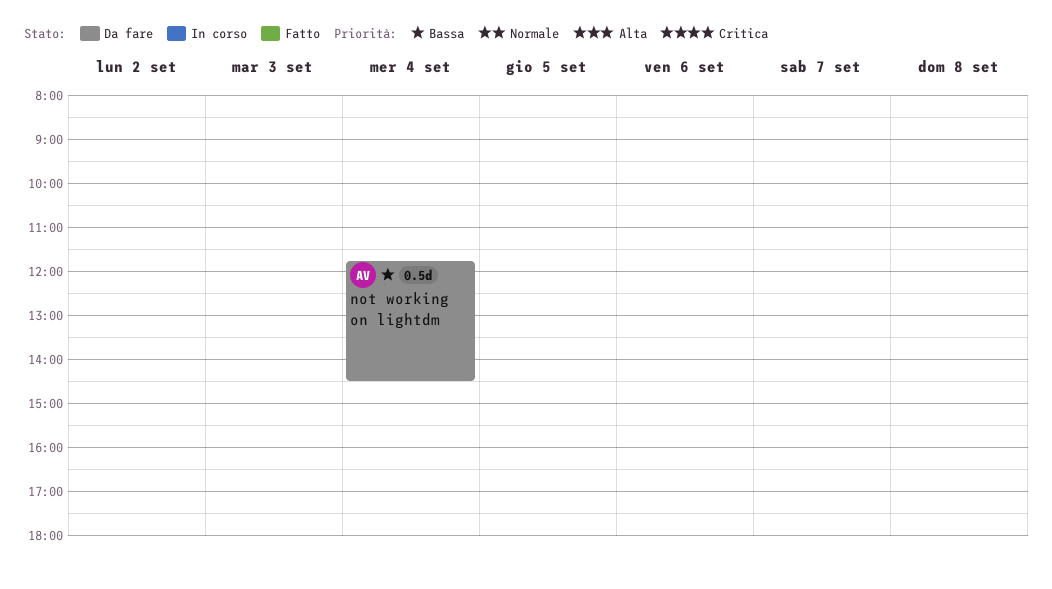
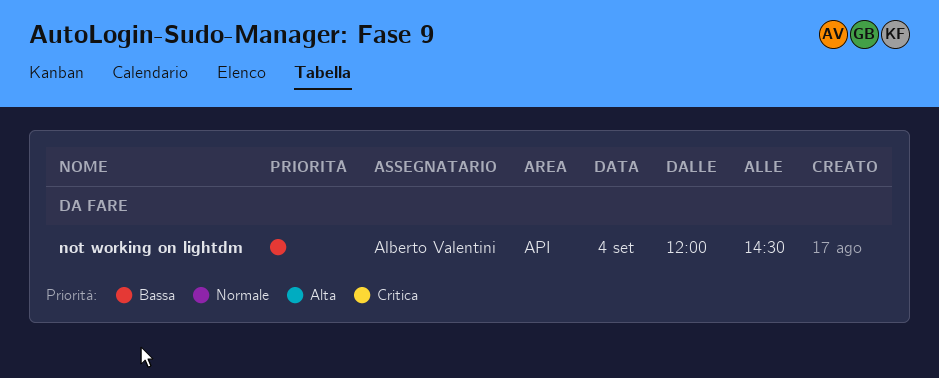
not working on lightdm, begins: 11:45 -> 12:00

